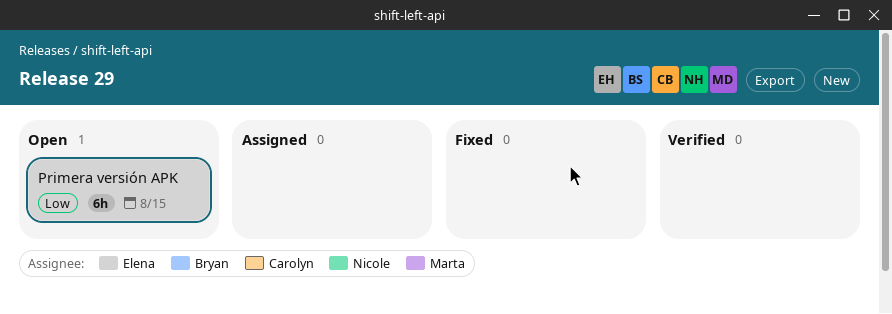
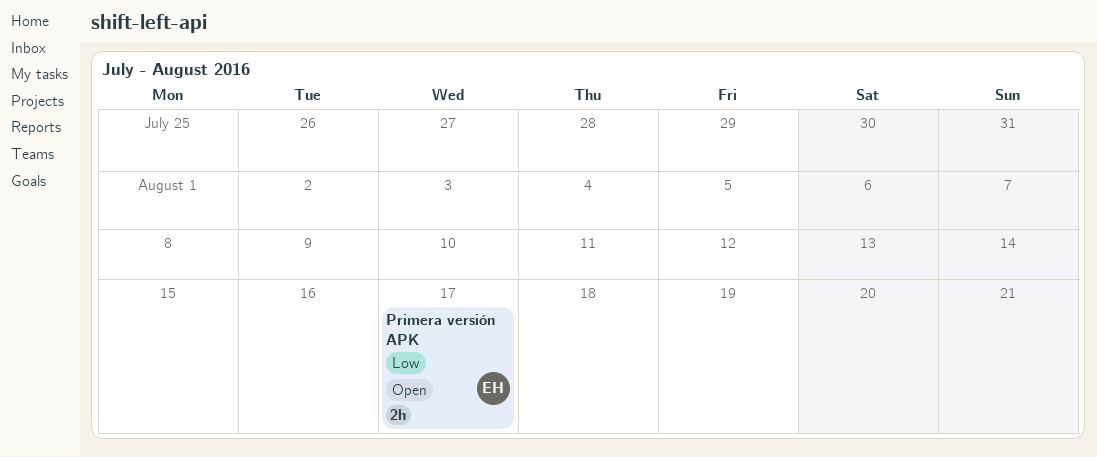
Primera versión APK, estimate: 6h -> 2h
Primera versión APK, due: Aug 15 -> Aug 17

